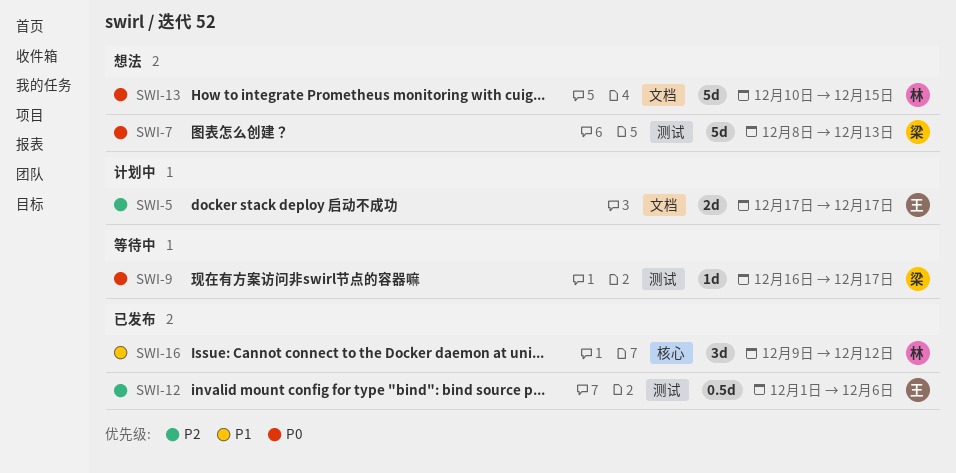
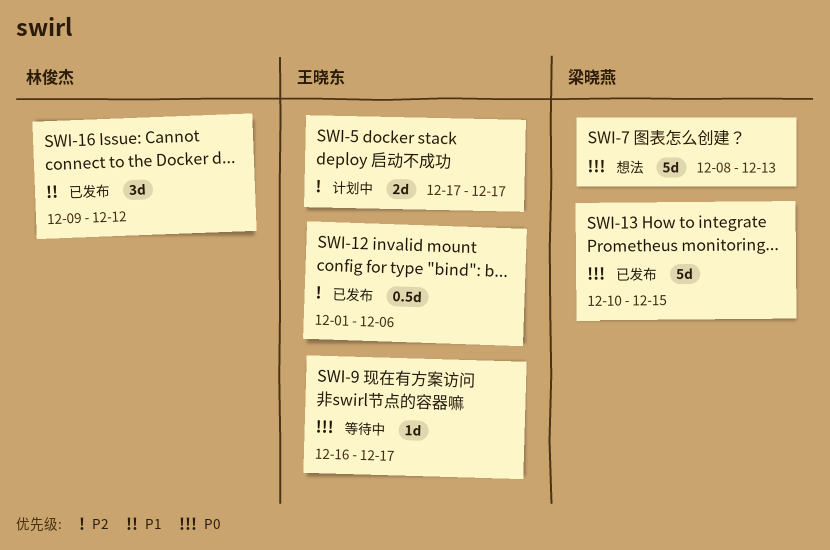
SWI-9, owner: 梁晓燕 -> 王晓东
SWI-13, status: 想法 -> 已发布
SWI-13, owner: 林俊杰 -> 梁晓燕

